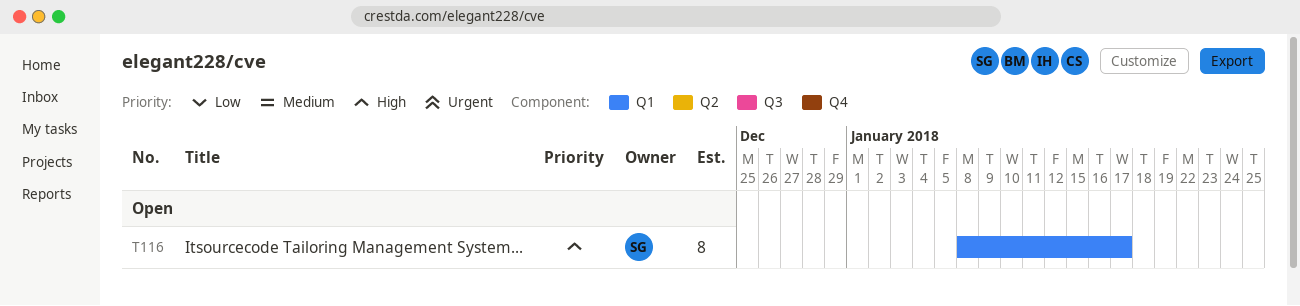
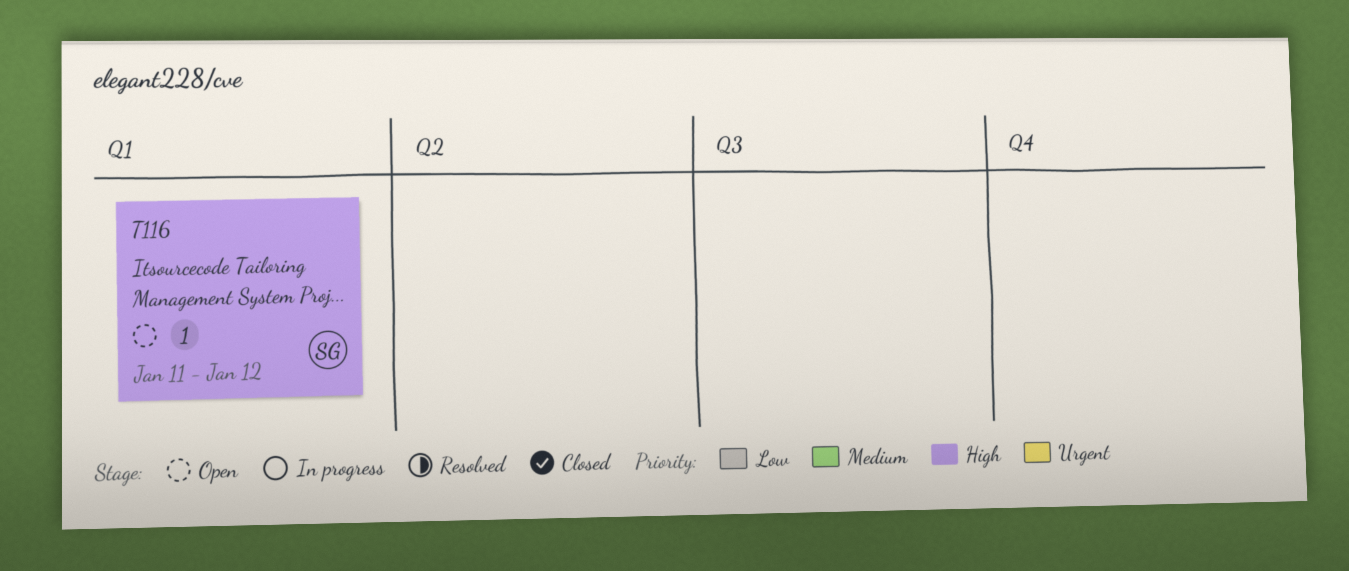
T116, estimate: 8 -> 1
T116, start: Jan 8 -> Jan 11
T116, due: Jan 17 -> Jan 12

